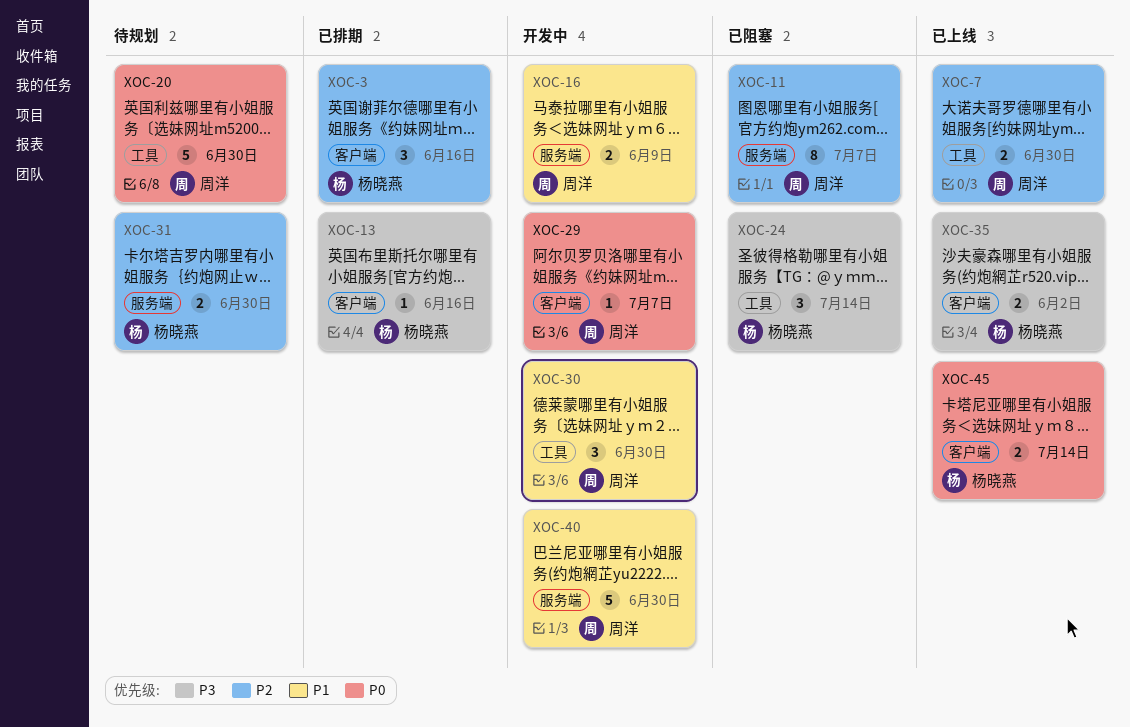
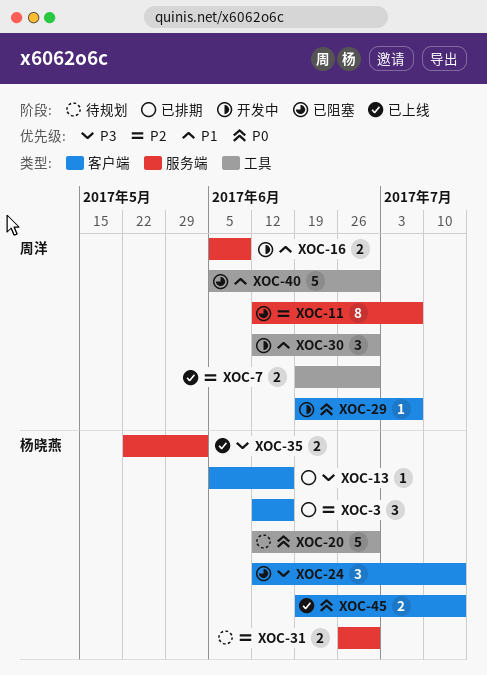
XOC-20, owner: 周洋 -> 杨晓燕
XOC-24, label: 工具 -> 客户端
XOC-35, label: 客户端 -> 服务端
XOC-40, status: 开发中 -> 已阻塞
XOC-40, label: 服务端 -> 工具

